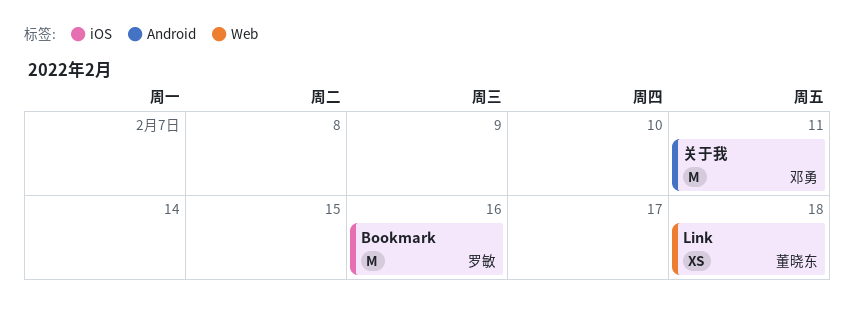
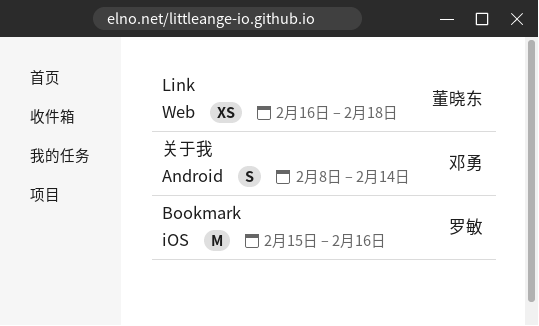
关于我, estimate: M -> S
关于我, due: Feb 11 -> Feb 14

